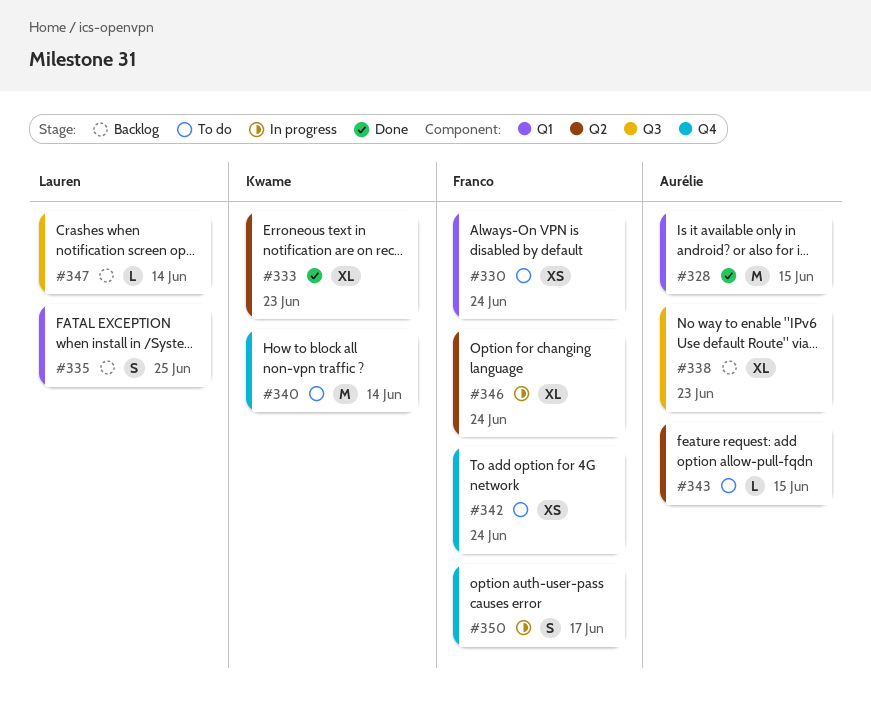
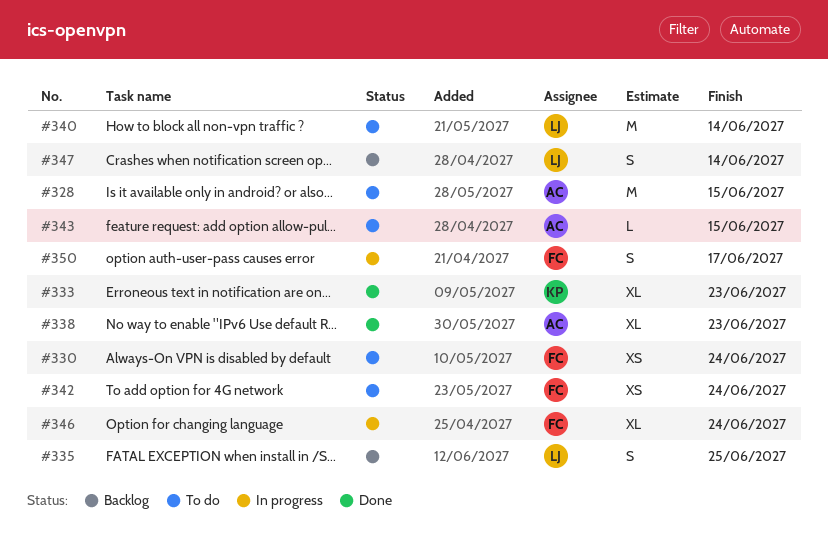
#328, status: Done -> To do
#338, status: Backlog -> Done
#340, owner: Kwame -> Lauren
#347, estimate: L -> S

